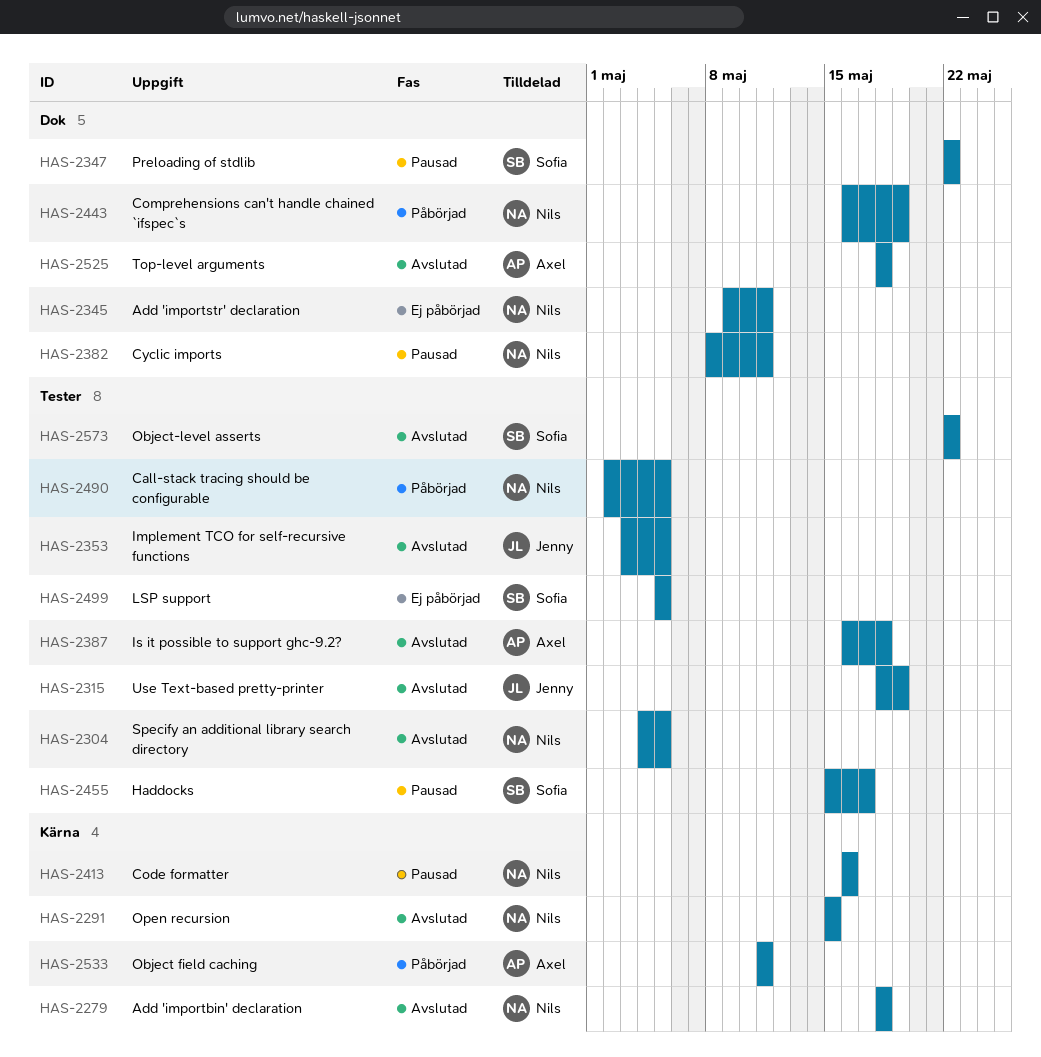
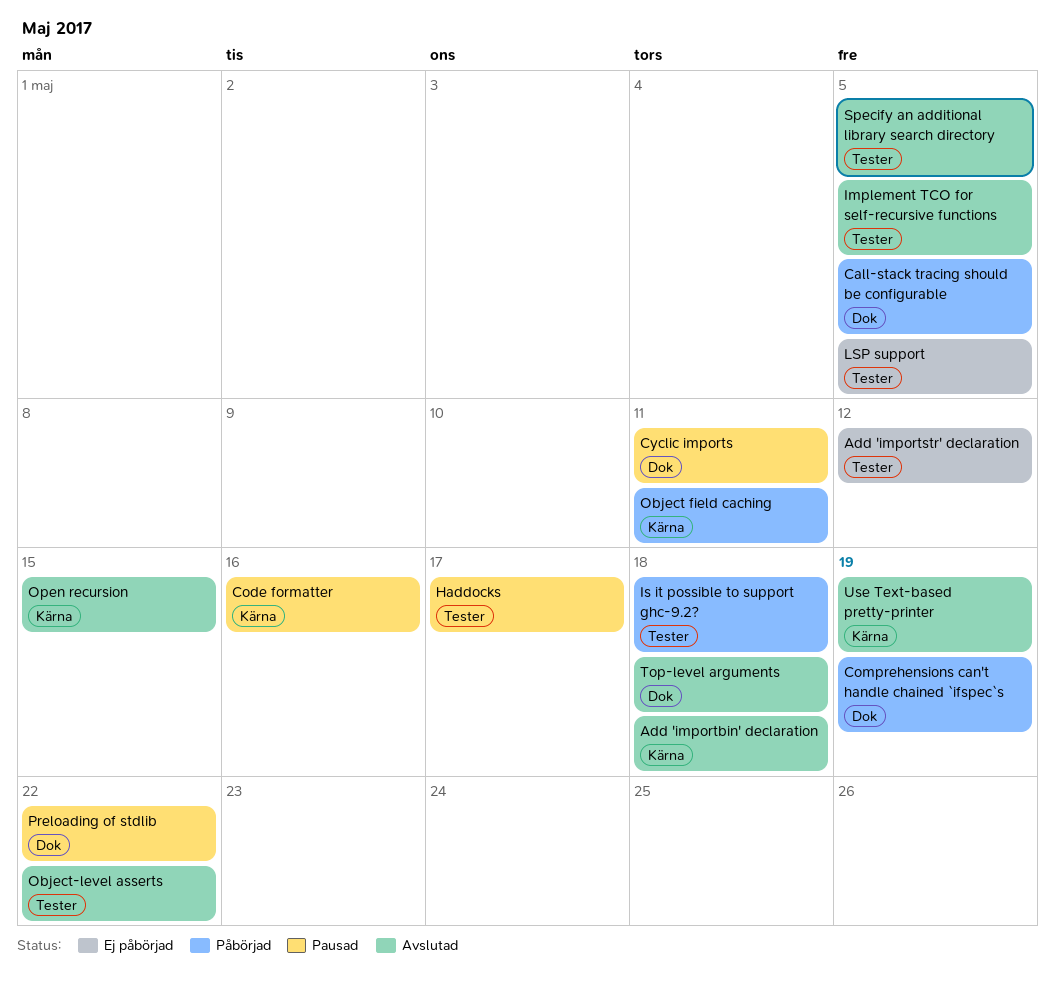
Add 'importstr' declaration, label: Dok -> Tester
Add 'importstr' declaration, due: May 11 -> May 12
Call-stack tracing should be configurable, label: Tester -> Dok
Is it possible to support ghc-9.2?, status: Avslutad -> Påbörjad
Use Text-based pretty-printer, label: Tester -> Kärna

